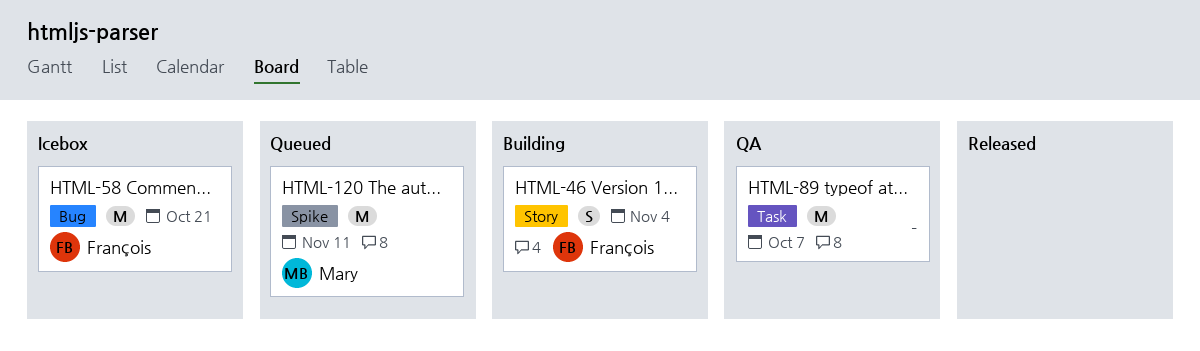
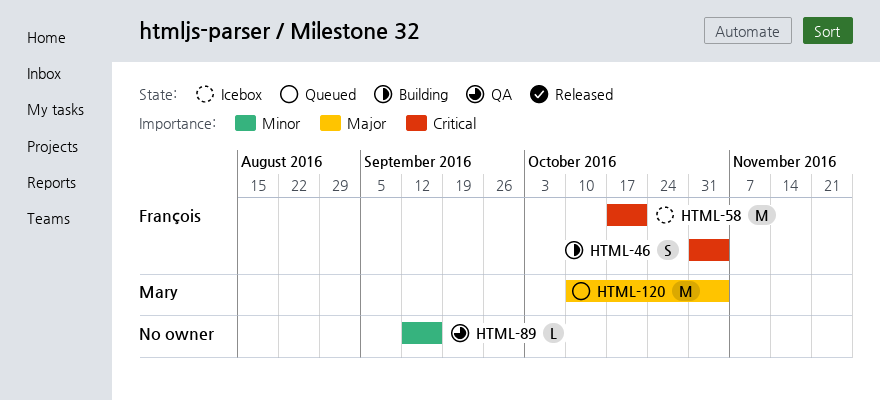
HTML-89, estimate: M -> L
HTML-89, due: Oct 7 -> Sep 16
HTML-120, due: Nov 11 -> Nov 4

